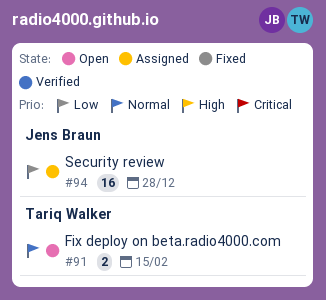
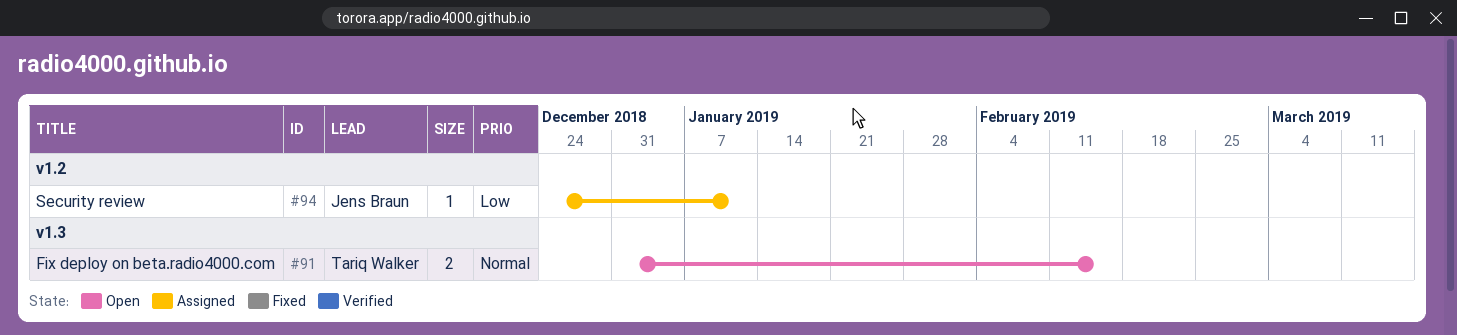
#94, estimate: 16 -> 1
#94, due: Dec 28 -> Jan 11

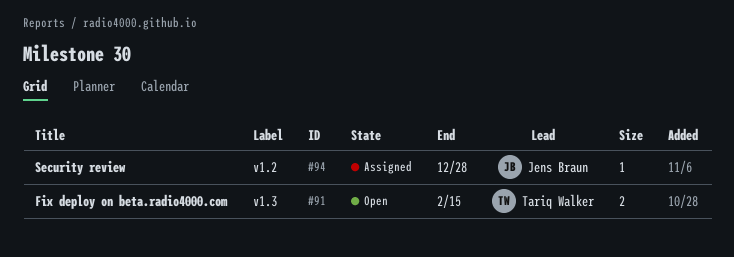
#94, due: Jan 11 -> Dec 28

